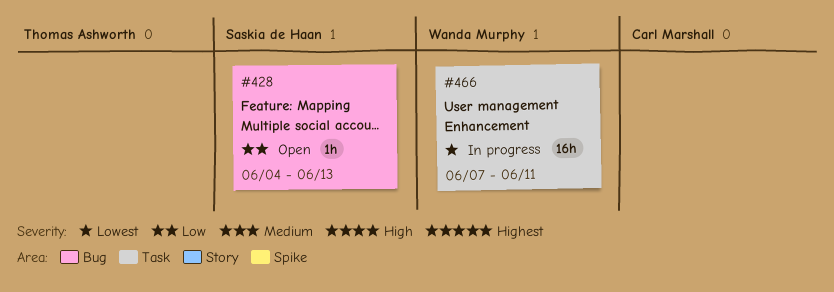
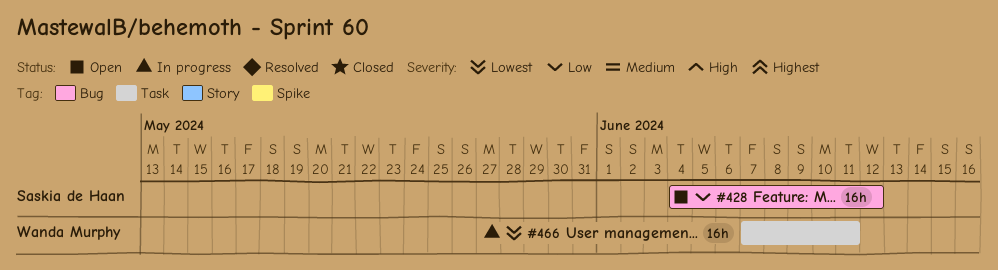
#428, estimate: 1h -> 16h
#428, due: Jun 13 -> Jun 12

